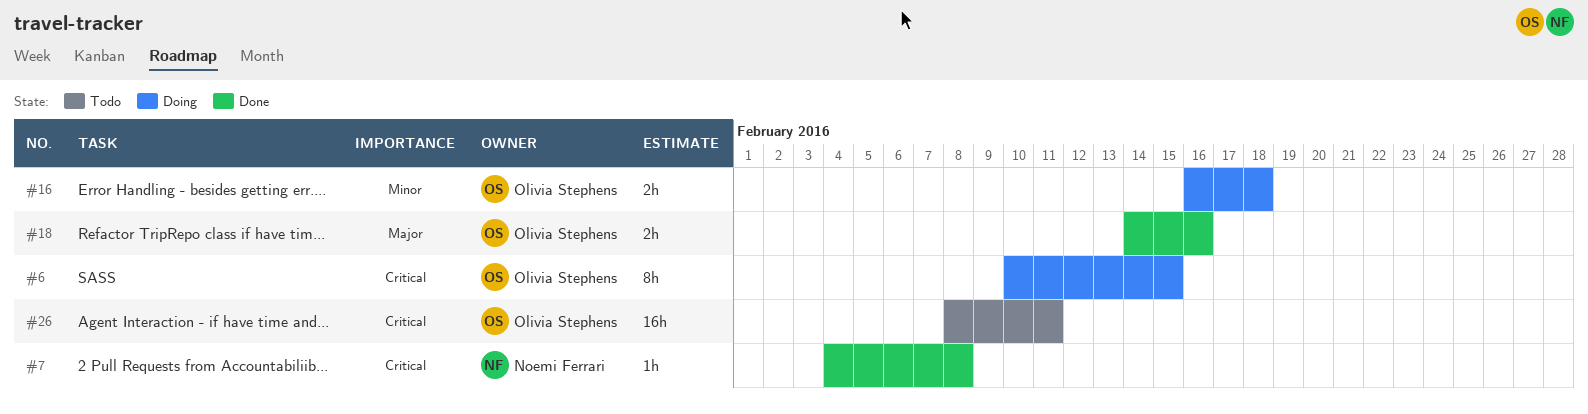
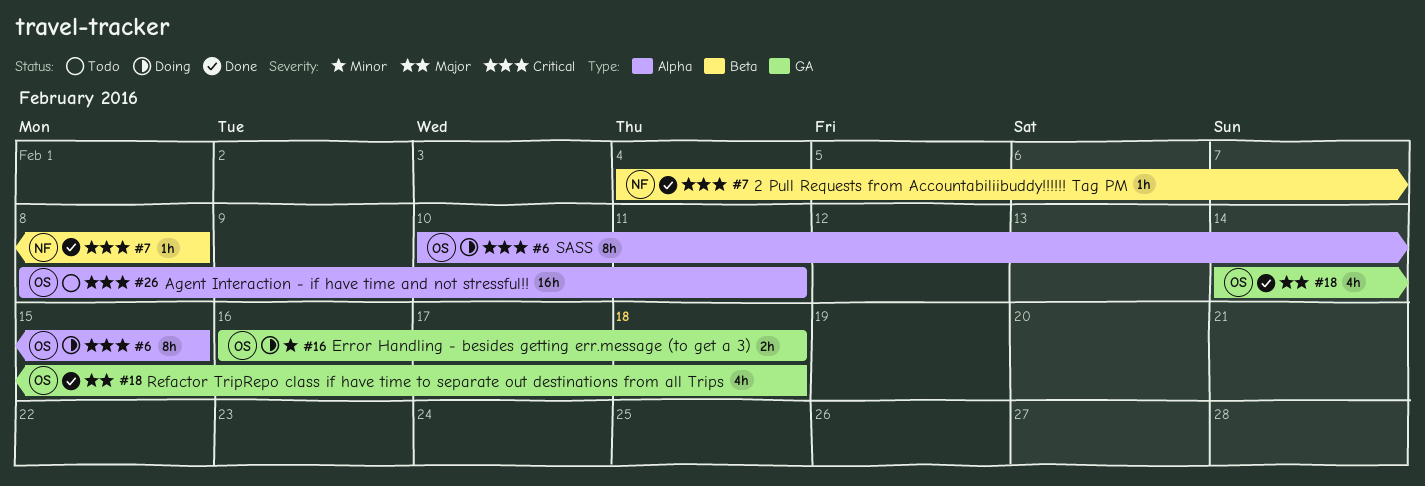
#18, estimate: 2h -> 4h
#18, due: Feb 16 -> Feb 18

